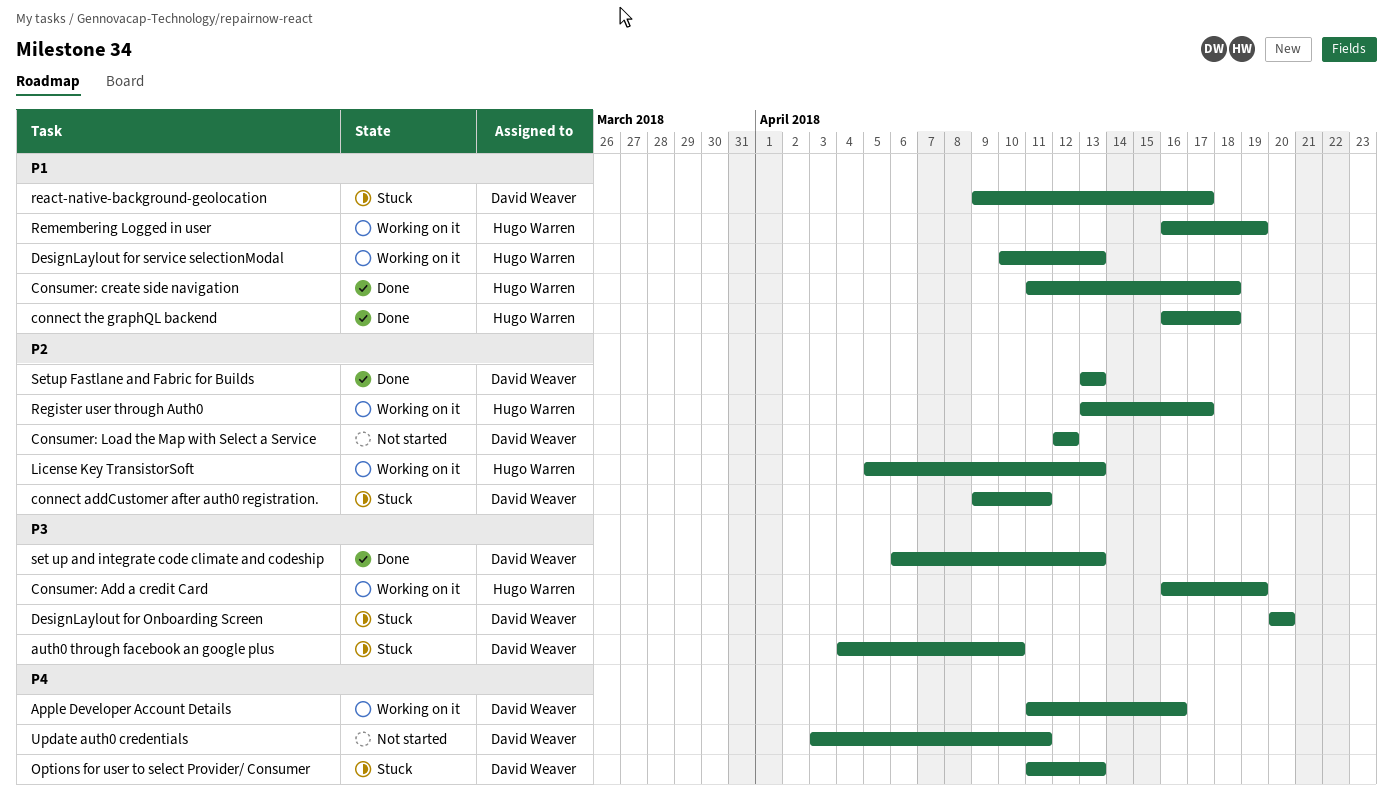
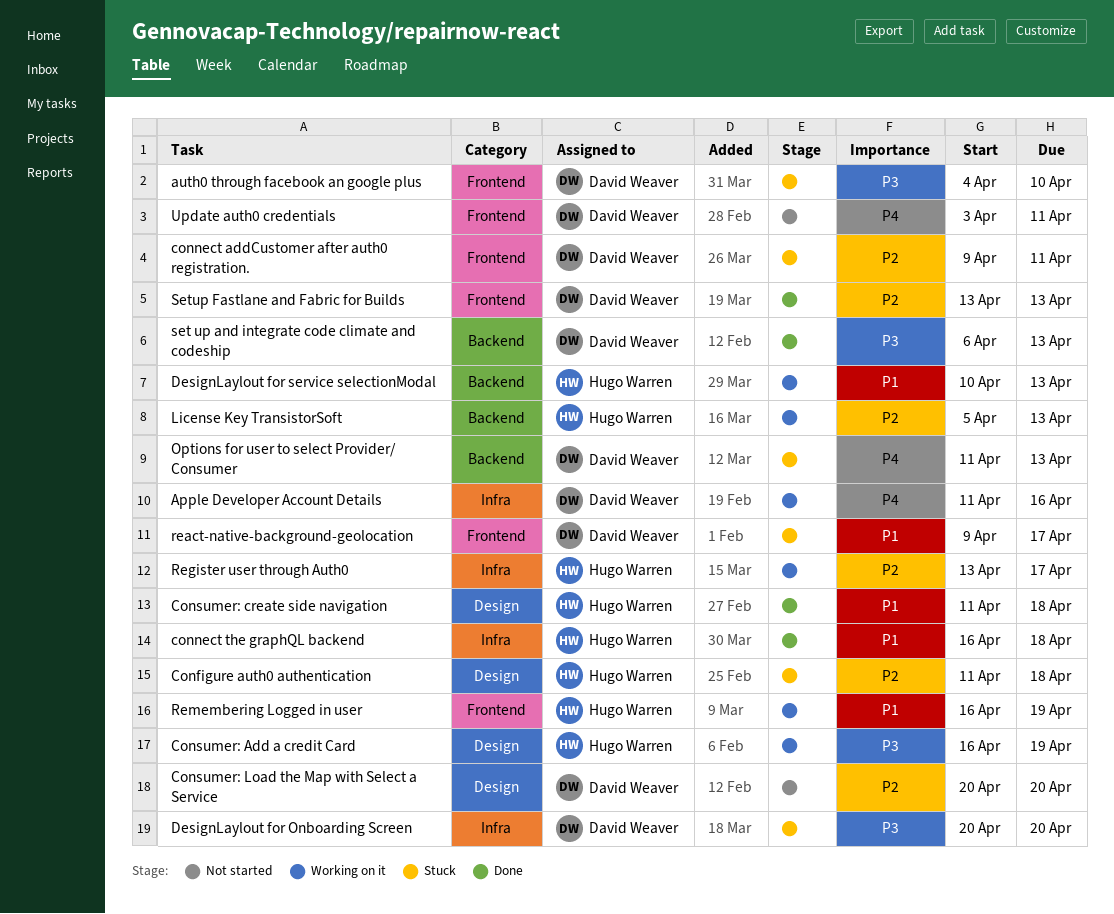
Configure auth0 authentication: none -> present
Consumer: Load the Map with Select a Service, start: Apr 12 -> Apr 20
Consumer: Load the Map with Select a Service, due: Apr 12 -> Apr 20

